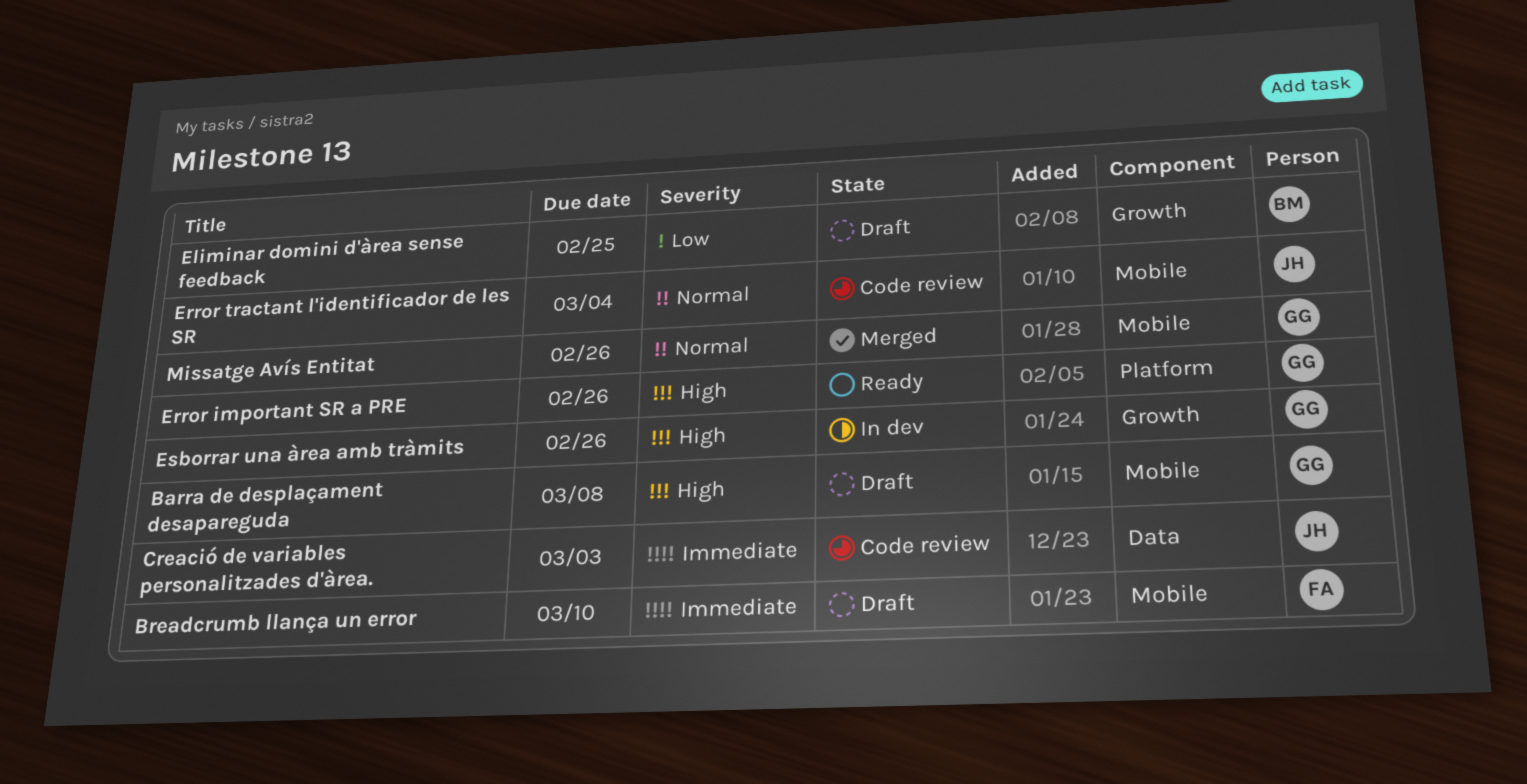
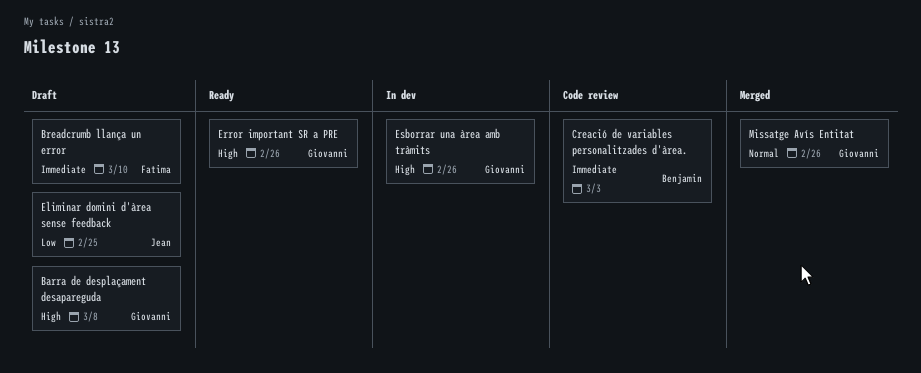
Creació de variables personalitzades d'àrea., owner: Jean -> Benjamin
Eliminar domini d'àrea sense feedback, owner: Benjamin -> Jean
Error tractant l'identificador de les SR: present -> none

